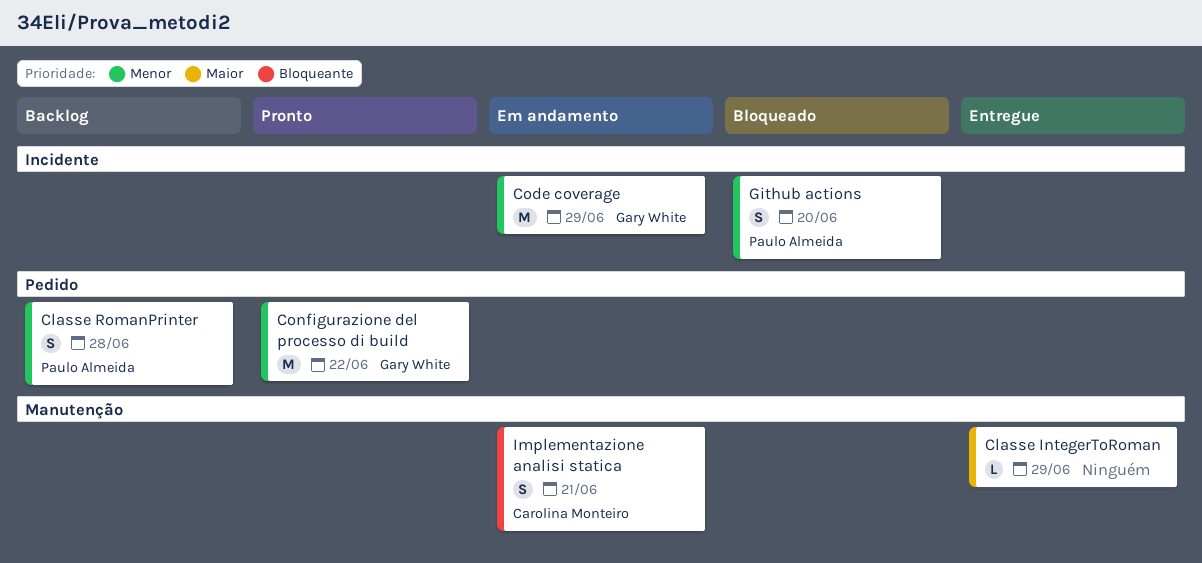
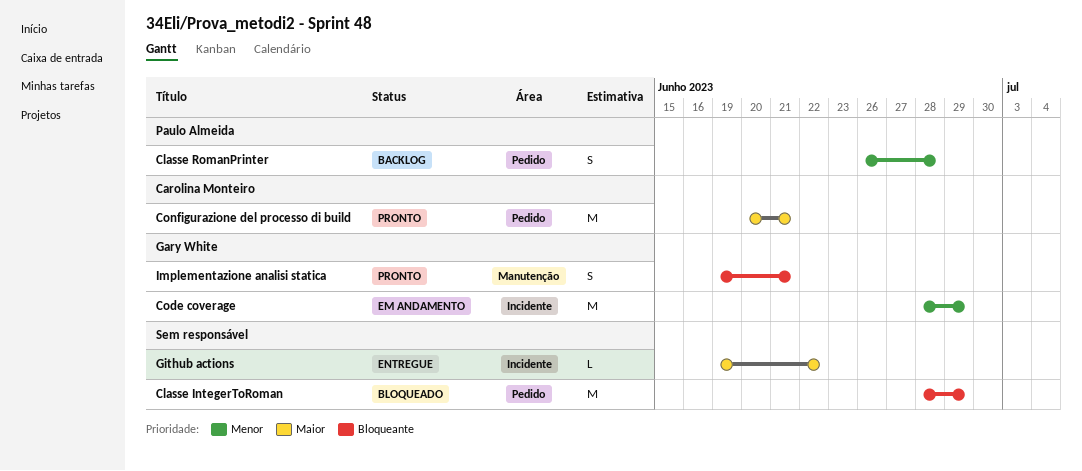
Classe IntegerToRoman, status: Entregue -> Bloqueado
Classe IntegerToRoman, priority: Maior -> Bloqueante
Classe IntegerToRoman, label: Manutenção -> Pedido
Classe IntegerToRoman, estimate: L -> M
Configurazione del processo di build, owner: Gary White -> Carolina Monteiro
Configurazione del processo di build, priority: Menor -> Maior
Configurazione del processo di build, due: Jun 22 -> Jun 21
Github actions, status: Bloqueado -> Entregue
Github actions, owner: Paulo Almeida -> none
Github actions, priority: Menor -> Maior
Github actions, estimate: S -> L
Github actions, due: Jun 20 -> Jun 22
Implementazione analisi statica, status: Em andamento -> Pronto
Implementazione analisi statica, owner: Carolina Monteiro -> Gary White

